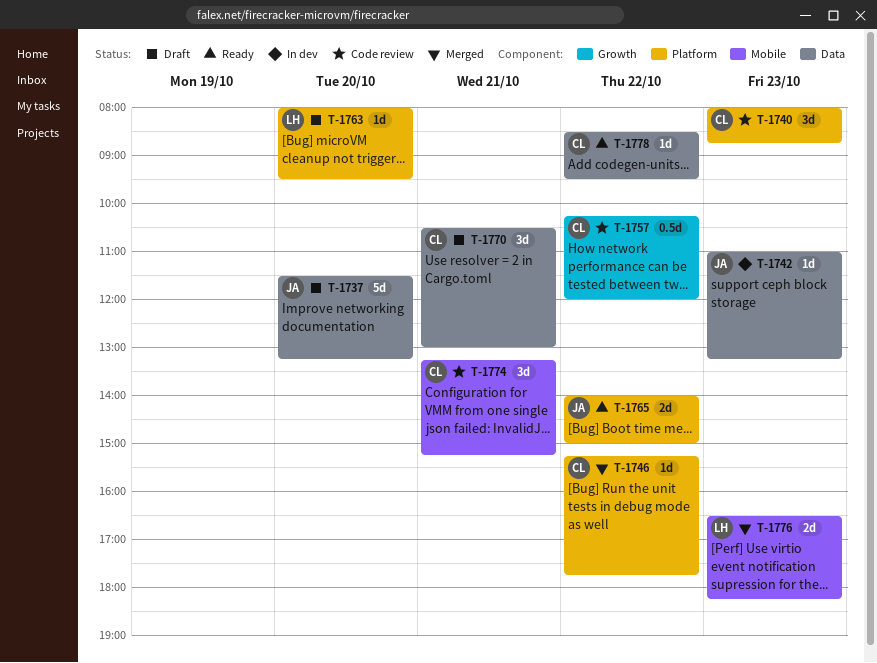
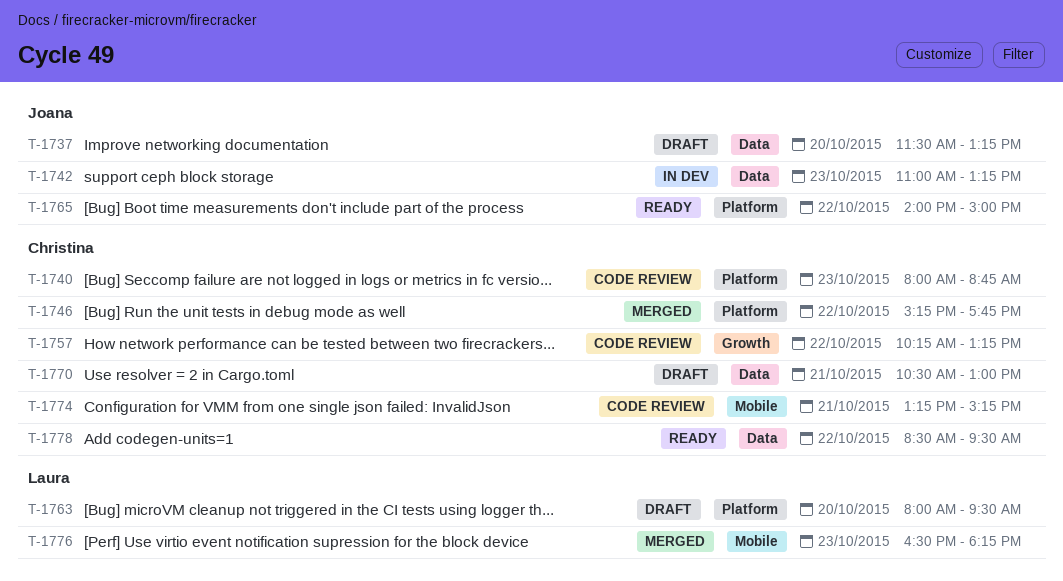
T-1757, ends: 12:00 -> 13:15

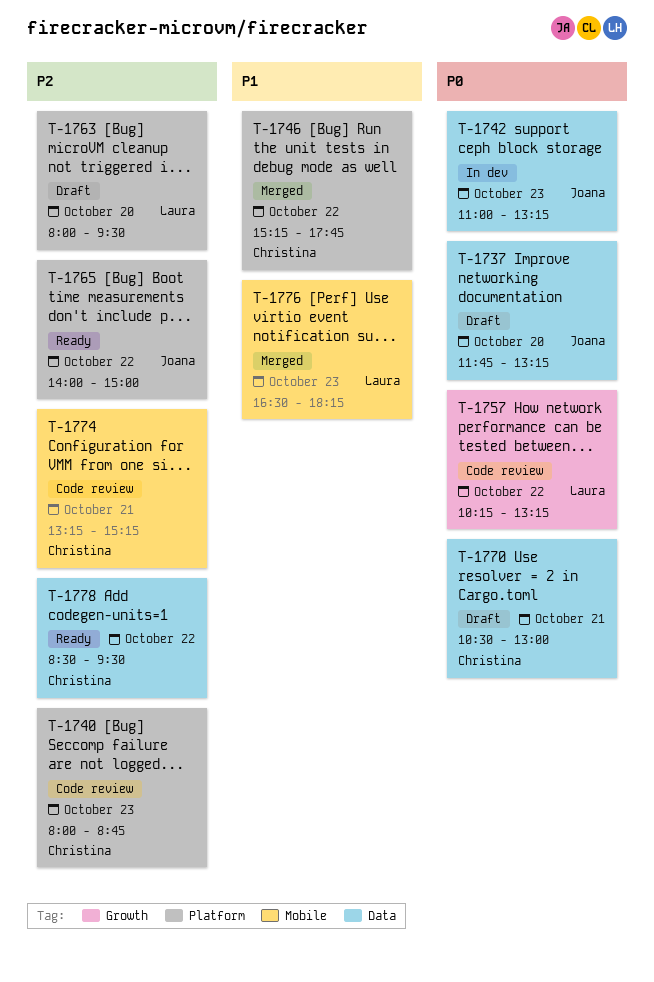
T-1737, begins: 11:30 -> 11:45
T-1757, owner: Christina -> Laura

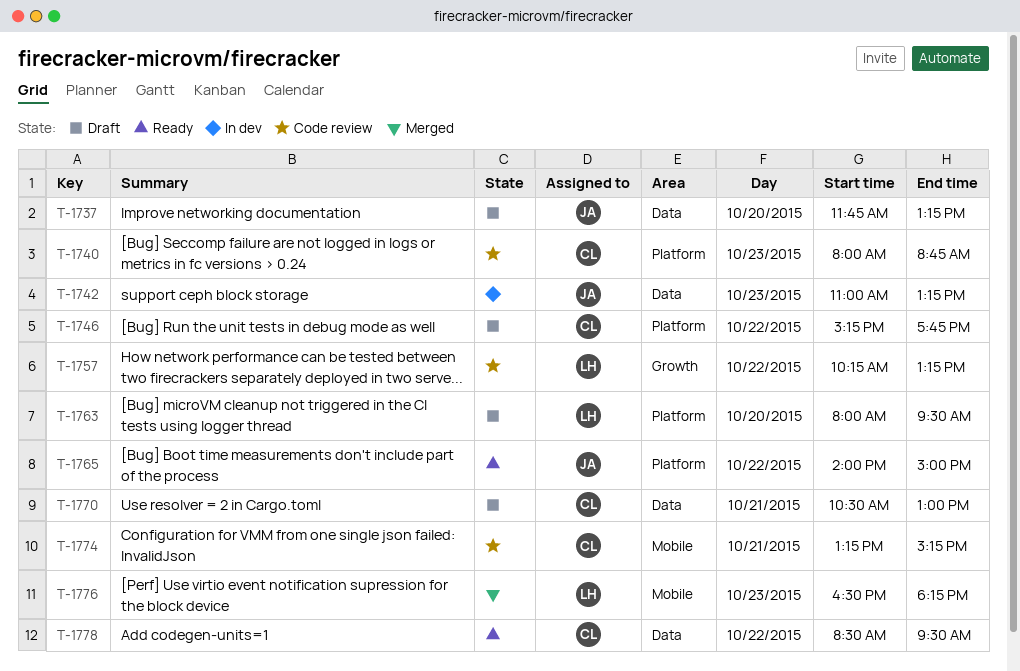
T-1746, status: Merged -> Draft

